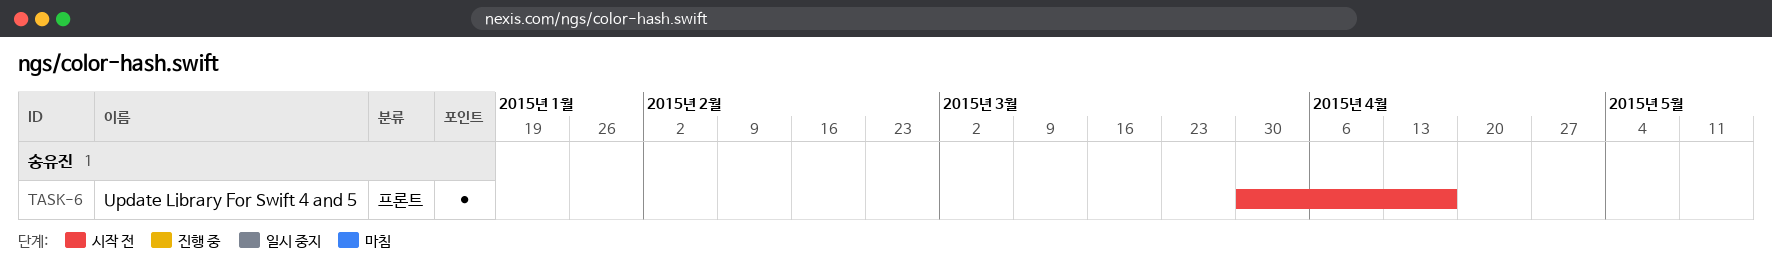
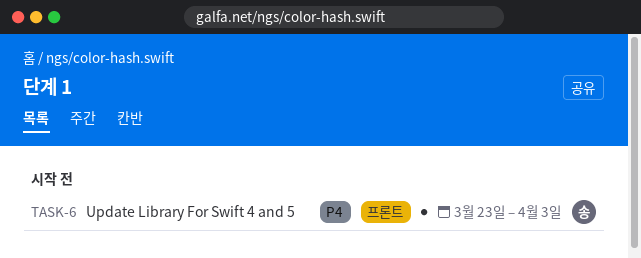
TASK-6, start: Mar 30 -> Mar 23
TASK-6, due: Apr 17 -> Apr 3

